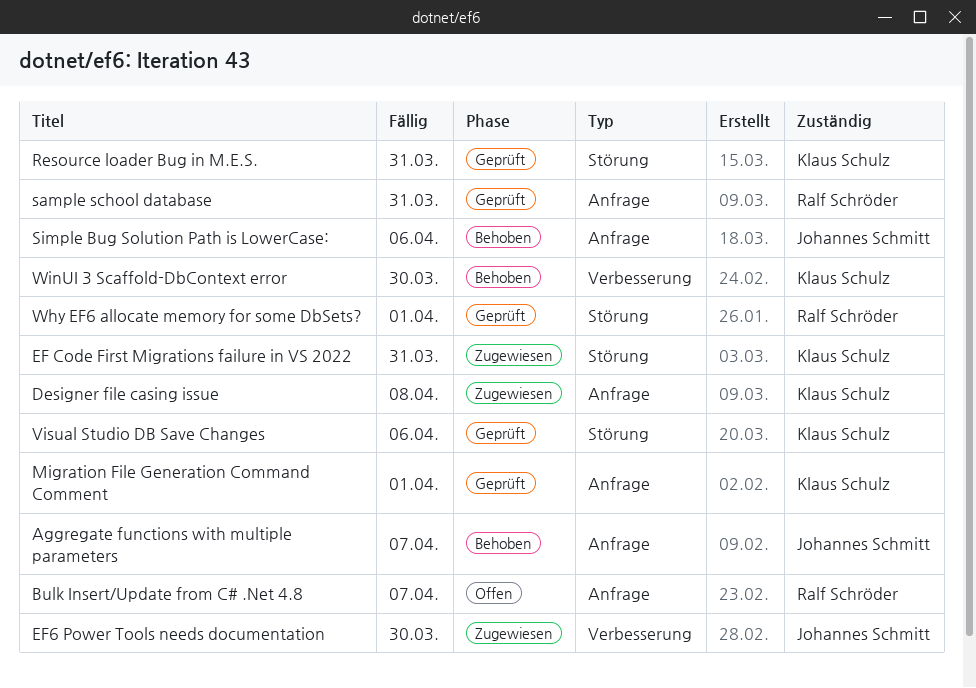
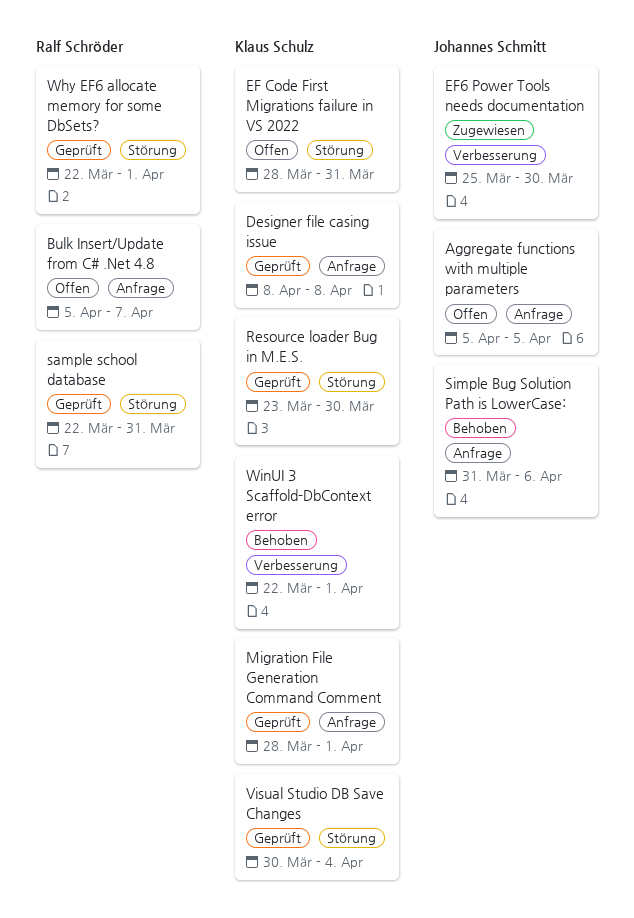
Aggregate functions with multiple parameters, status: Behoben -> Offen
Aggregate functions with multiple parameters, due: Apr 7 -> Apr 5
Designer file casing issue, status: Zugewiesen -> Geprüft
EF Code First Migrations failure in VS 2022, status: Zugewiesen -> Offen
Resource loader Bug in M.E.S., due: Mar 31 -> Mar 30
sample school database, label: Anfrage -> Störung
Visual Studio DB Save Changes, due: Apr 6 -> Apr 4
WinUI 3 Scaffold-DbContext error, due: Mar 30 -> Apr 1

